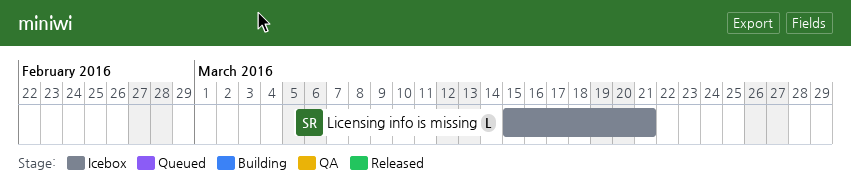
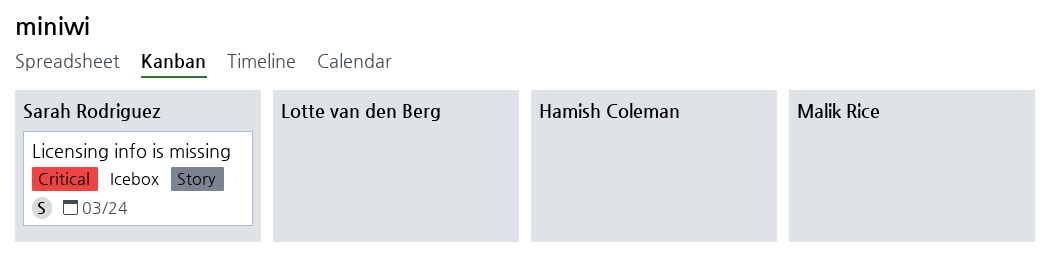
Licensing info is missing, estimate: L -> S
Licensing info is missing, due: Mar 21 -> Mar 24

